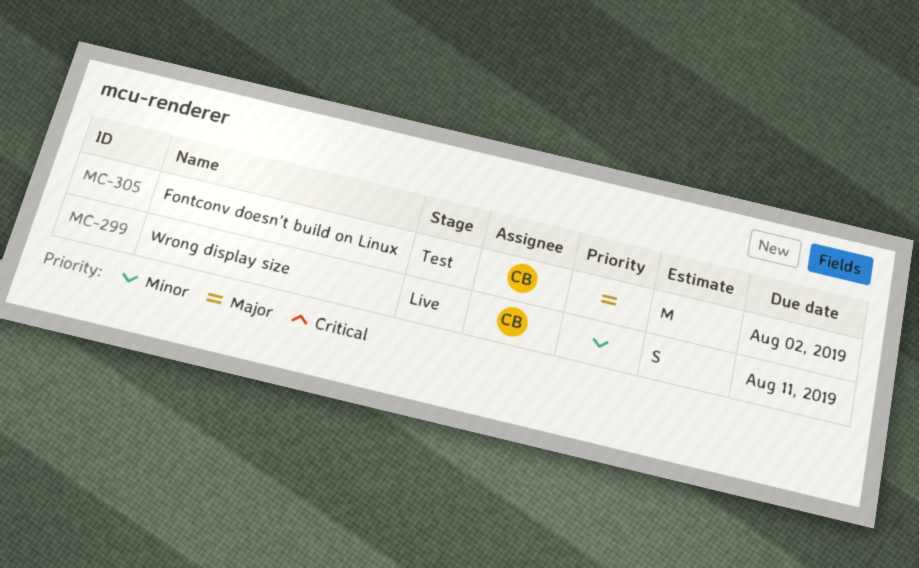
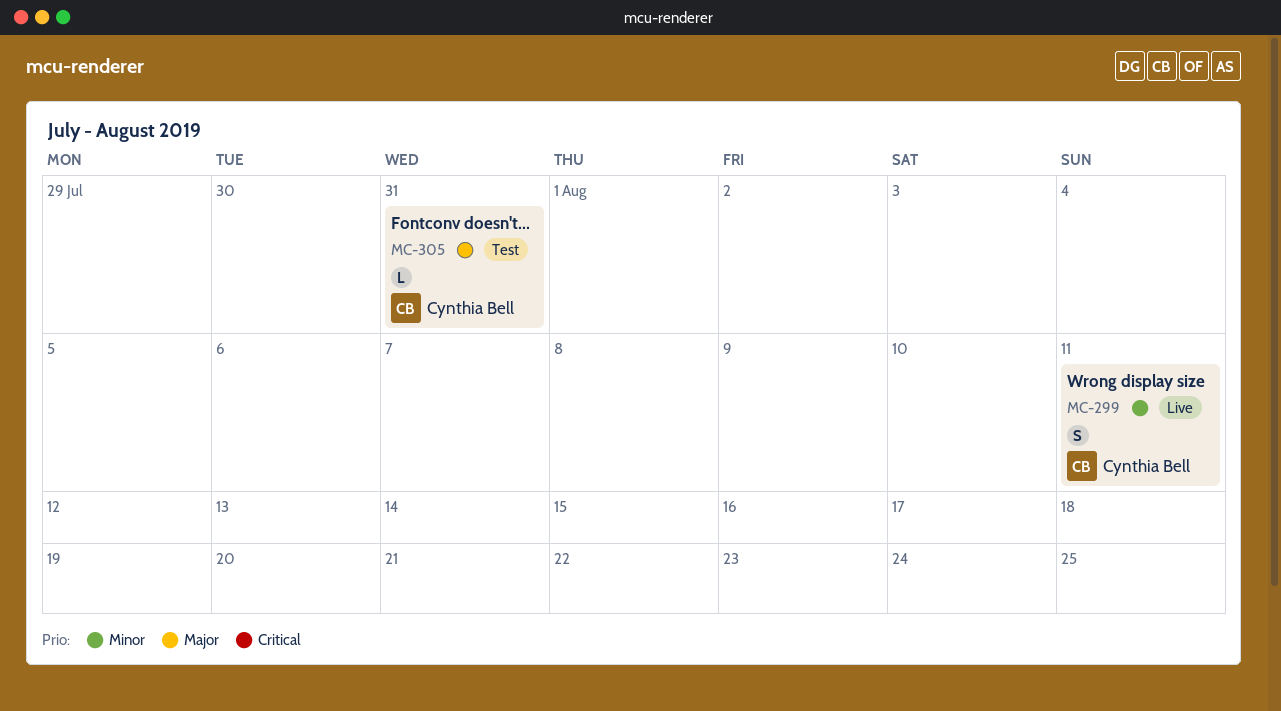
MC-305, estimate: M -> L
MC-305, due: Aug 2 -> Jul 31

